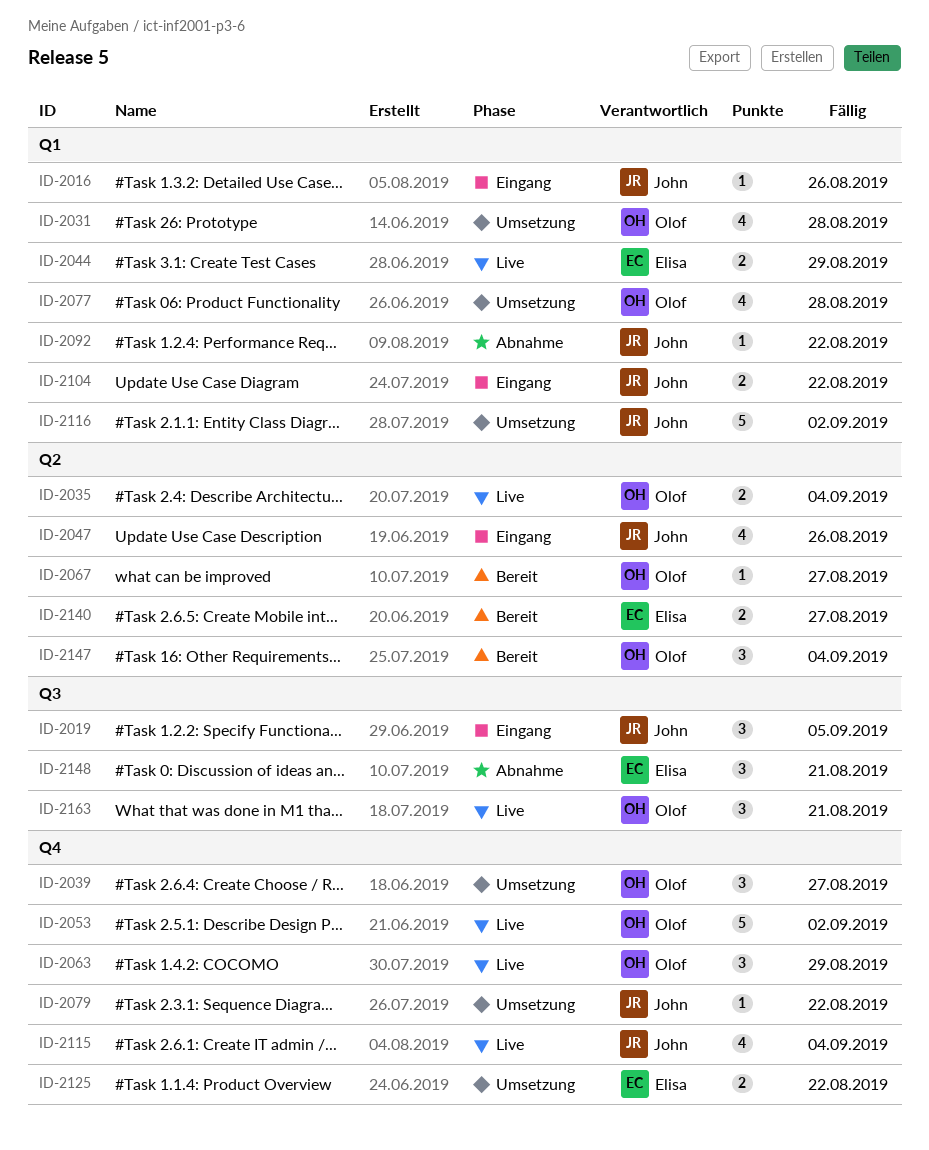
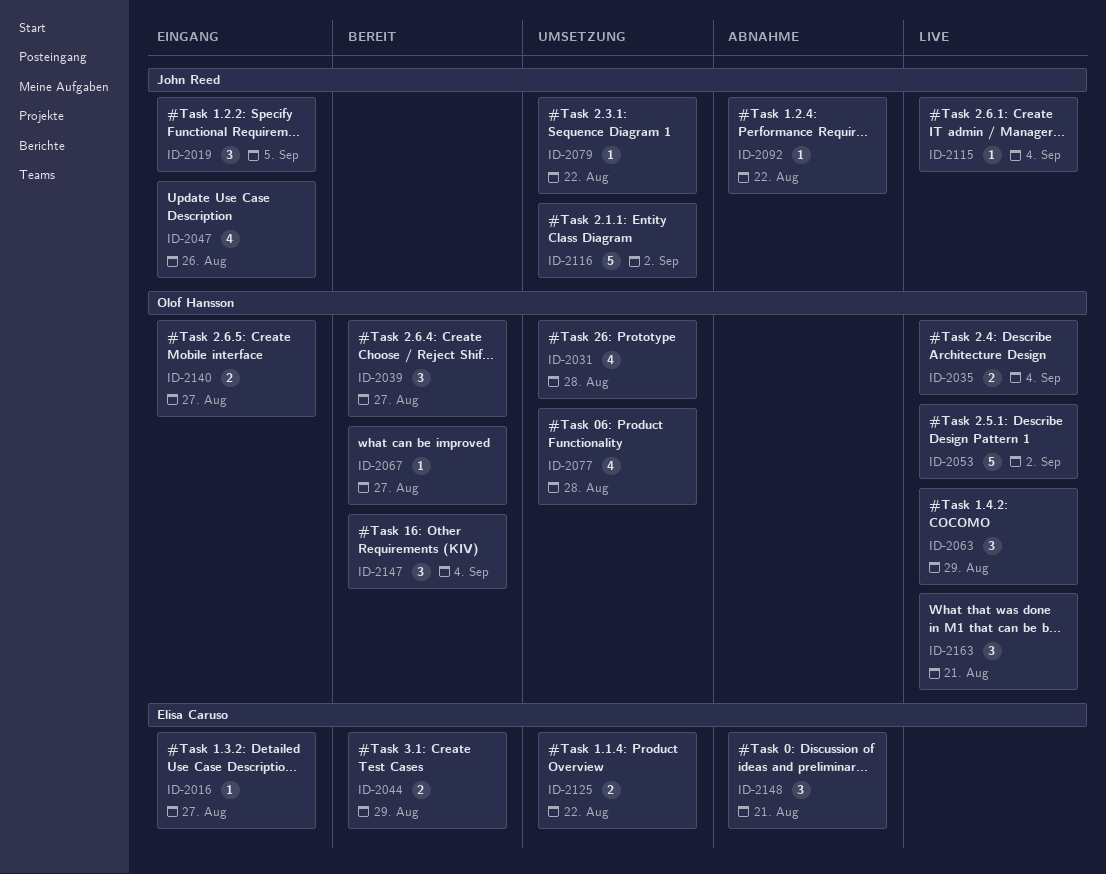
ID-2016, owner: John Reed -> Elisa Caruso
ID-2016, due: Aug 26 -> Aug 27
ID-2039, status: Umsetzung -> Bereit
ID-2044, status: Live -> Bereit
ID-2104: present -> none
ID-2115, estimate: 4 -> 1
ID-2140, status: Bereit -> Eingang
ID-2140, owner: Elisa Caruso -> Olof Hansson

